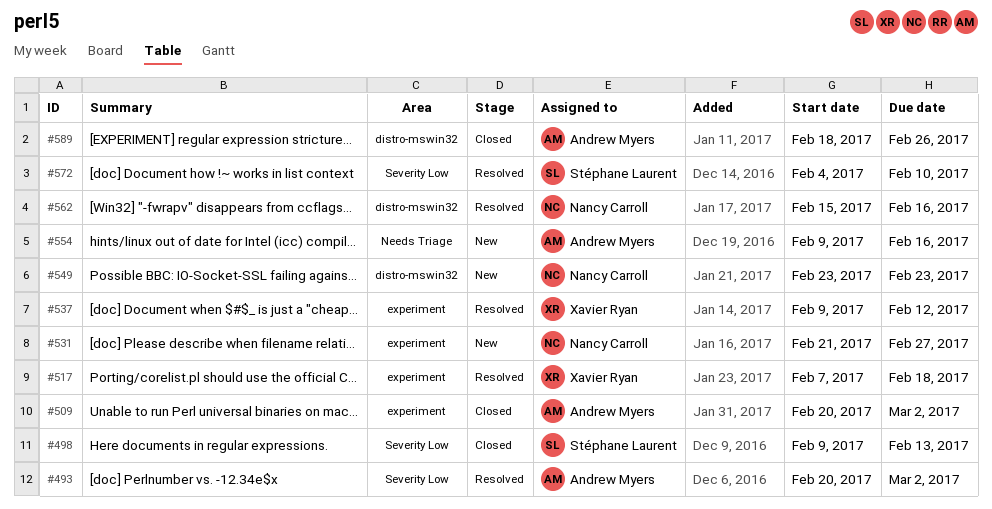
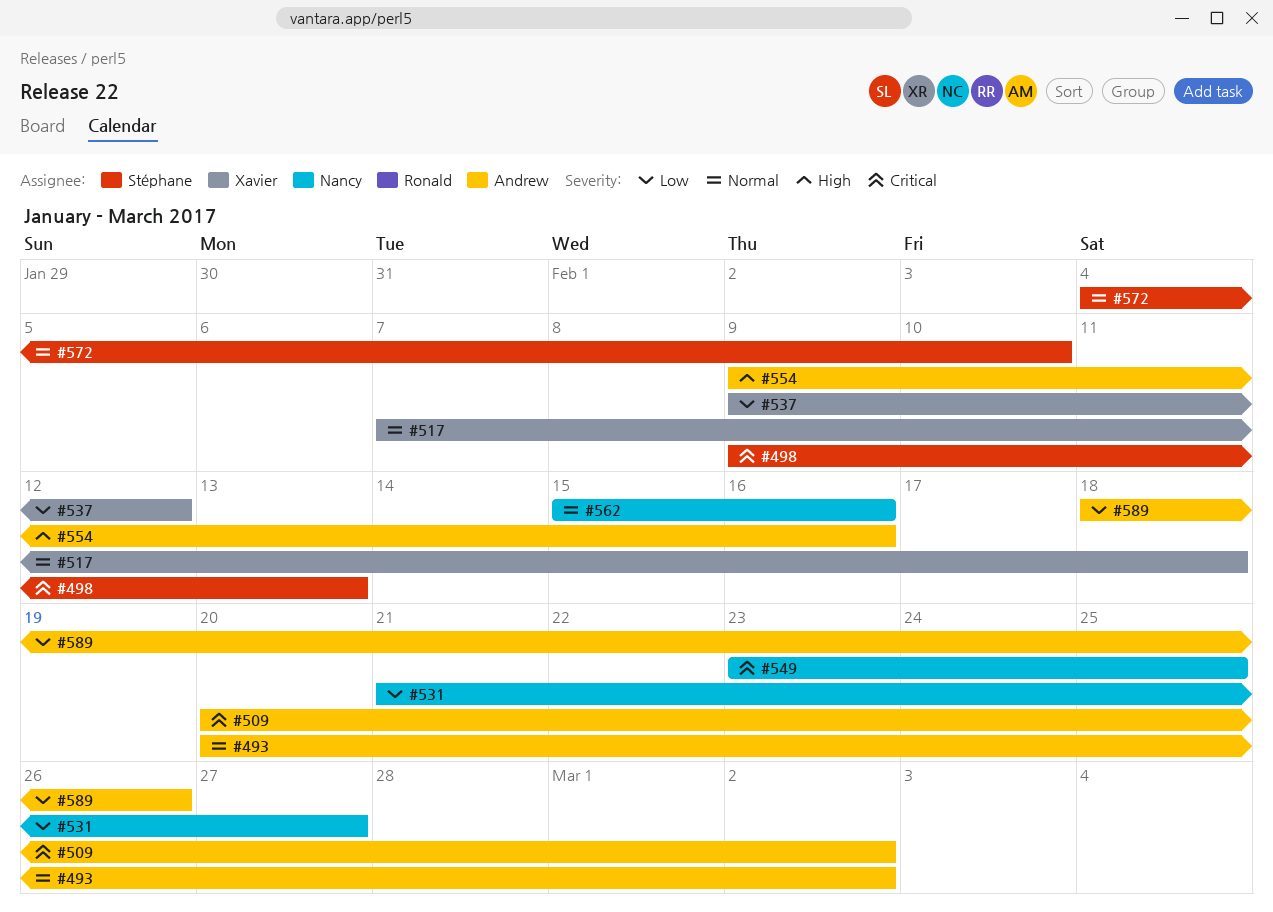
#549, due: Feb 23 -> Feb 25

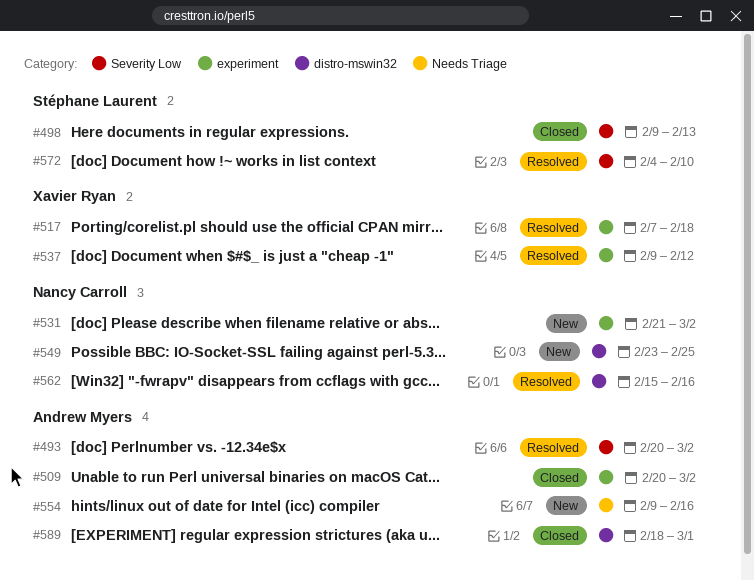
#531, due: Feb 27 -> Mar 2
#589, due: Feb 26 -> Mar 1

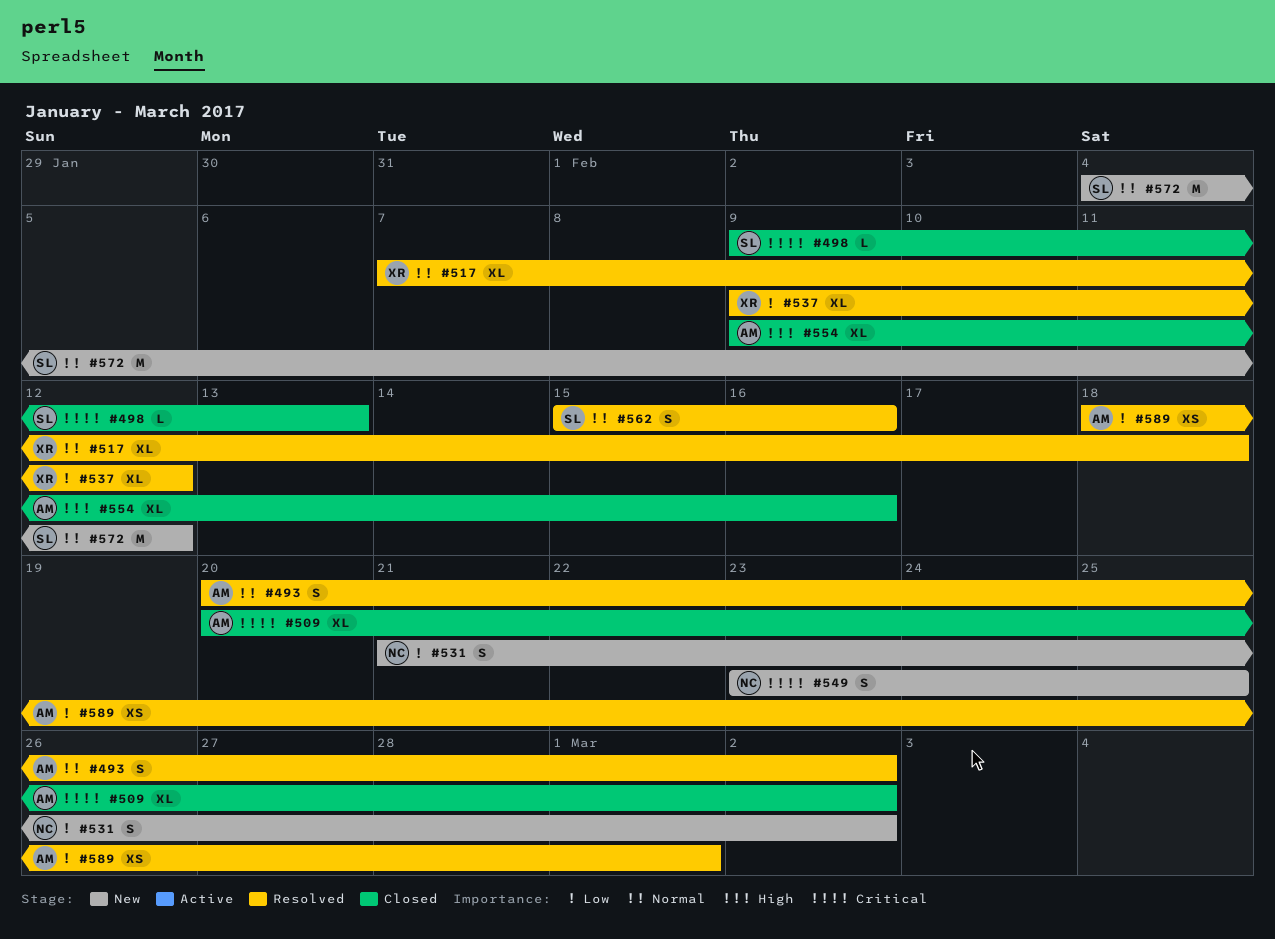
#554, status: New -> Closed
#562, owner: Nancy Carroll -> Stéphane Laurent
#572, status: Resolved -> New
#572, due: Feb 10 -> Feb 12
#589, status: Closed -> Resolved

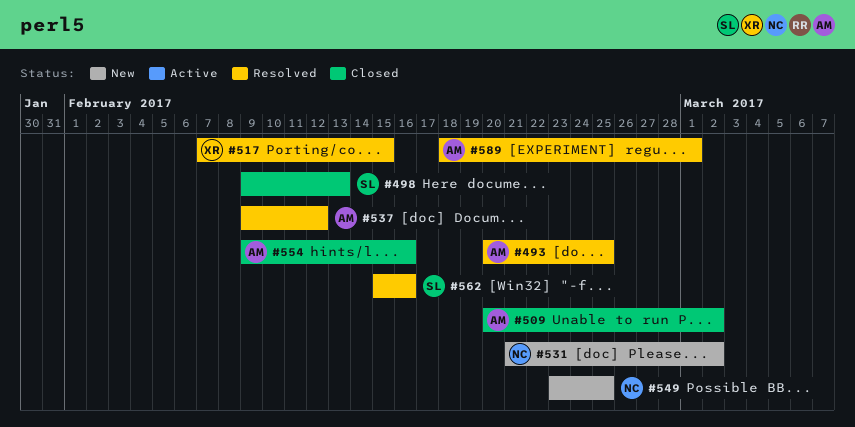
#493, due: Mar 2 -> Feb 25
#517, due: Feb 18 -> Feb 15
#537, owner: XR -> AM
#572: present -> none

